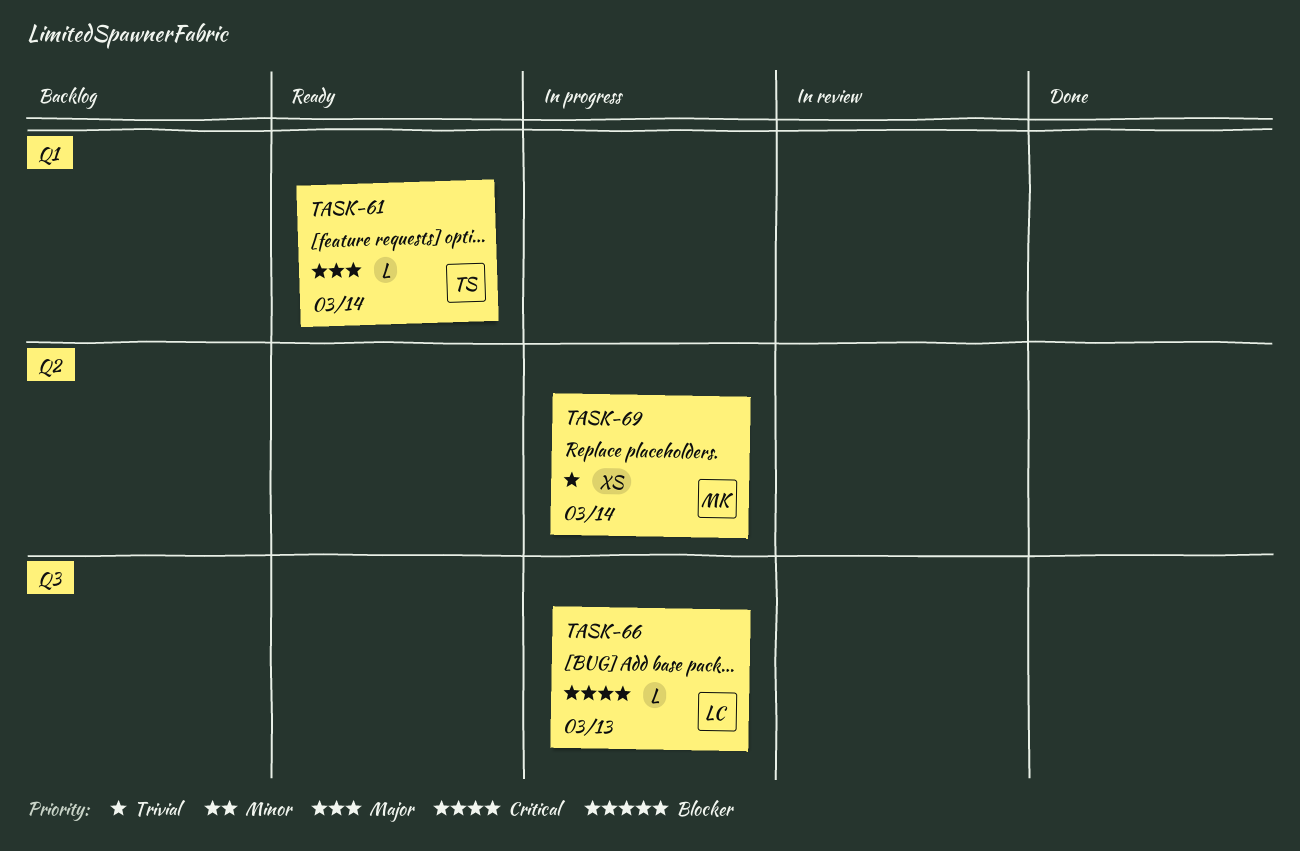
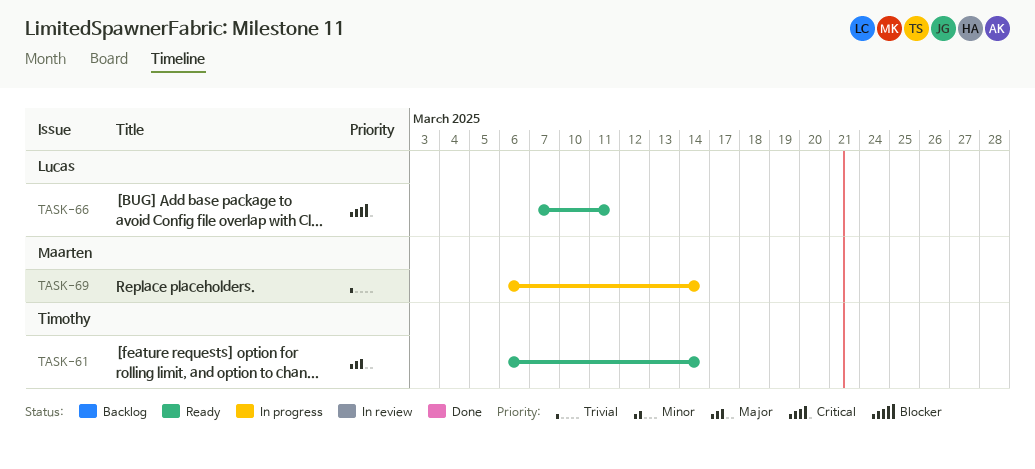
TASK-66, status: In progress -> Ready
TASK-66, due: Mar 13 -> Mar 11

